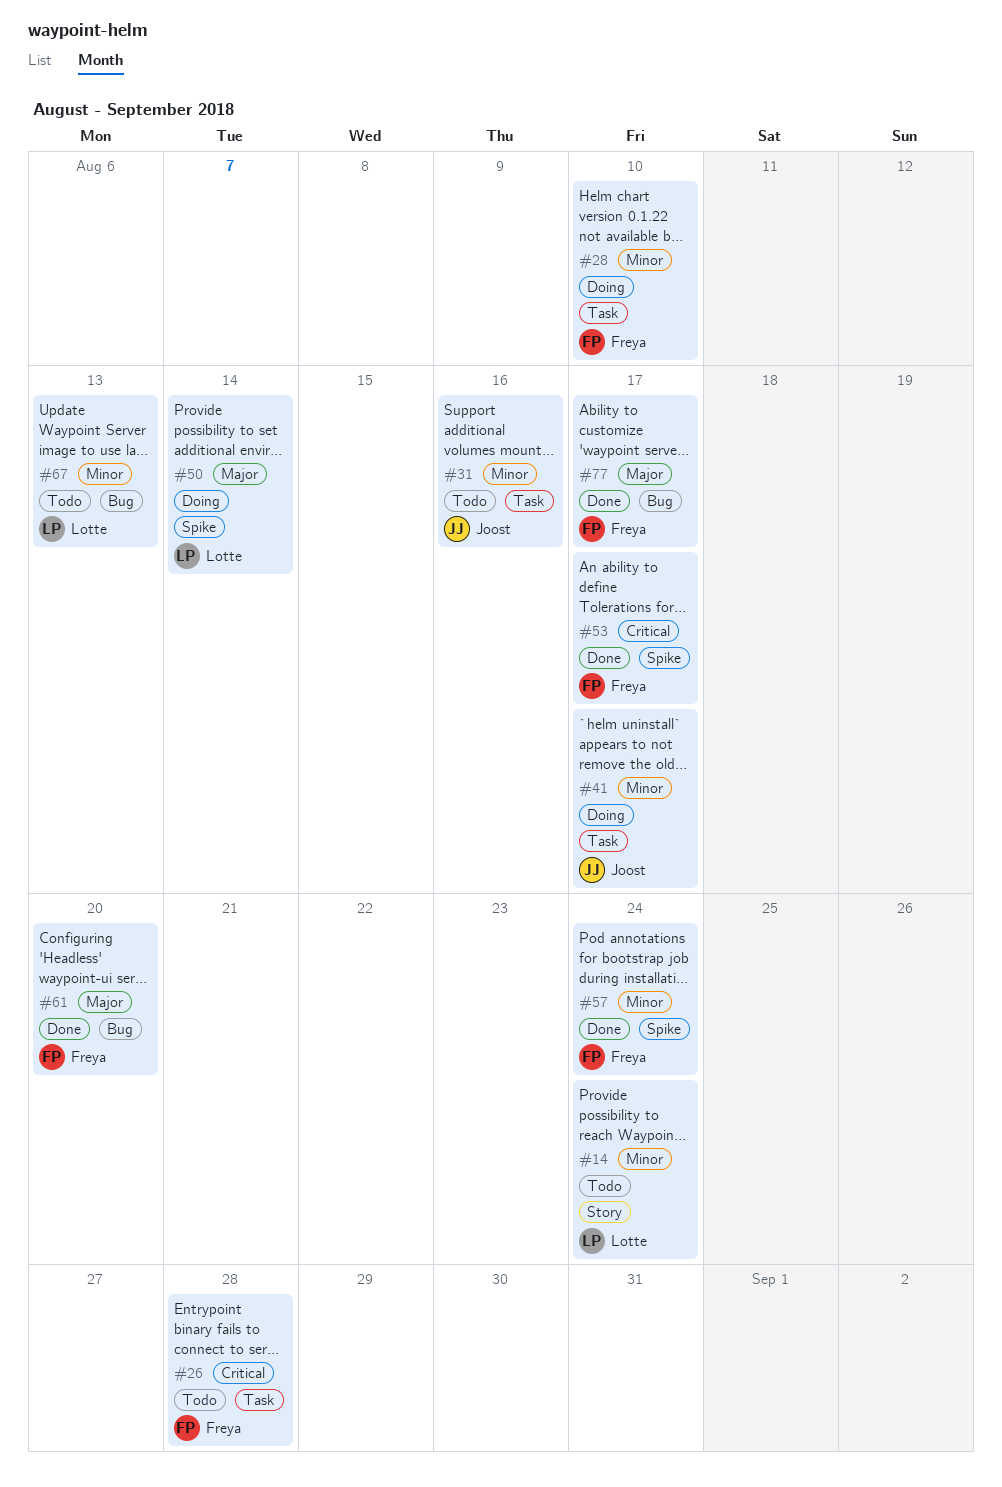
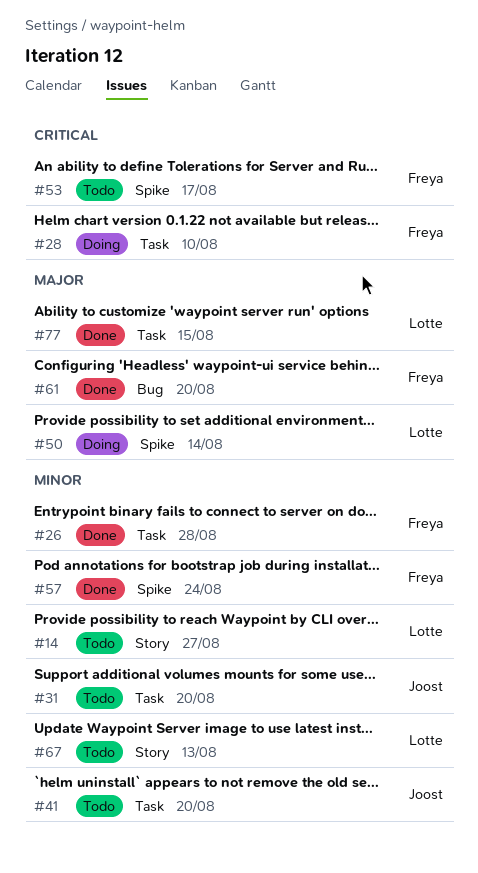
#14, due: Aug 24 -> Aug 27
#26, status: Todo -> Done
#26, priority: Critical -> Minor
#28, priority: Minor -> Critical
#31, due: Aug 16 -> Aug 20
#41, status: Doing -> Todo
#41, due: Aug 17 -> Aug 20
#53, status: Done -> Todo
#67, label: Bug -> Story
#77, owner: Freya -> Lotte
#77, label: Bug -> Task
#77, due: Aug 17 -> Aug 15

